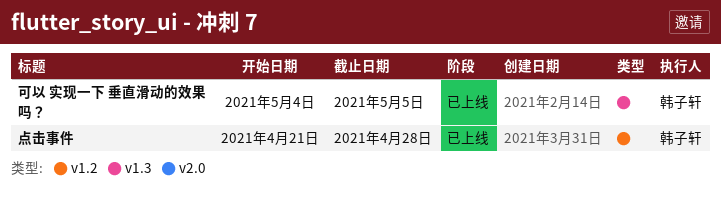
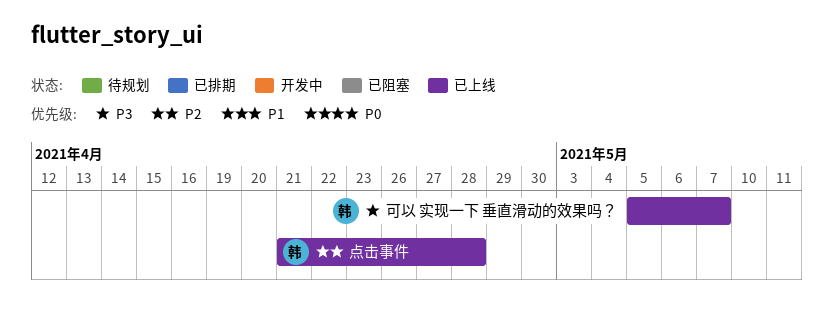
可以 实现一下 垂直滑动的效果吗？, start: May 4 -> May 5
可以 实现一下 垂直滑动的效果吗？, due: May 5 -> May 7

